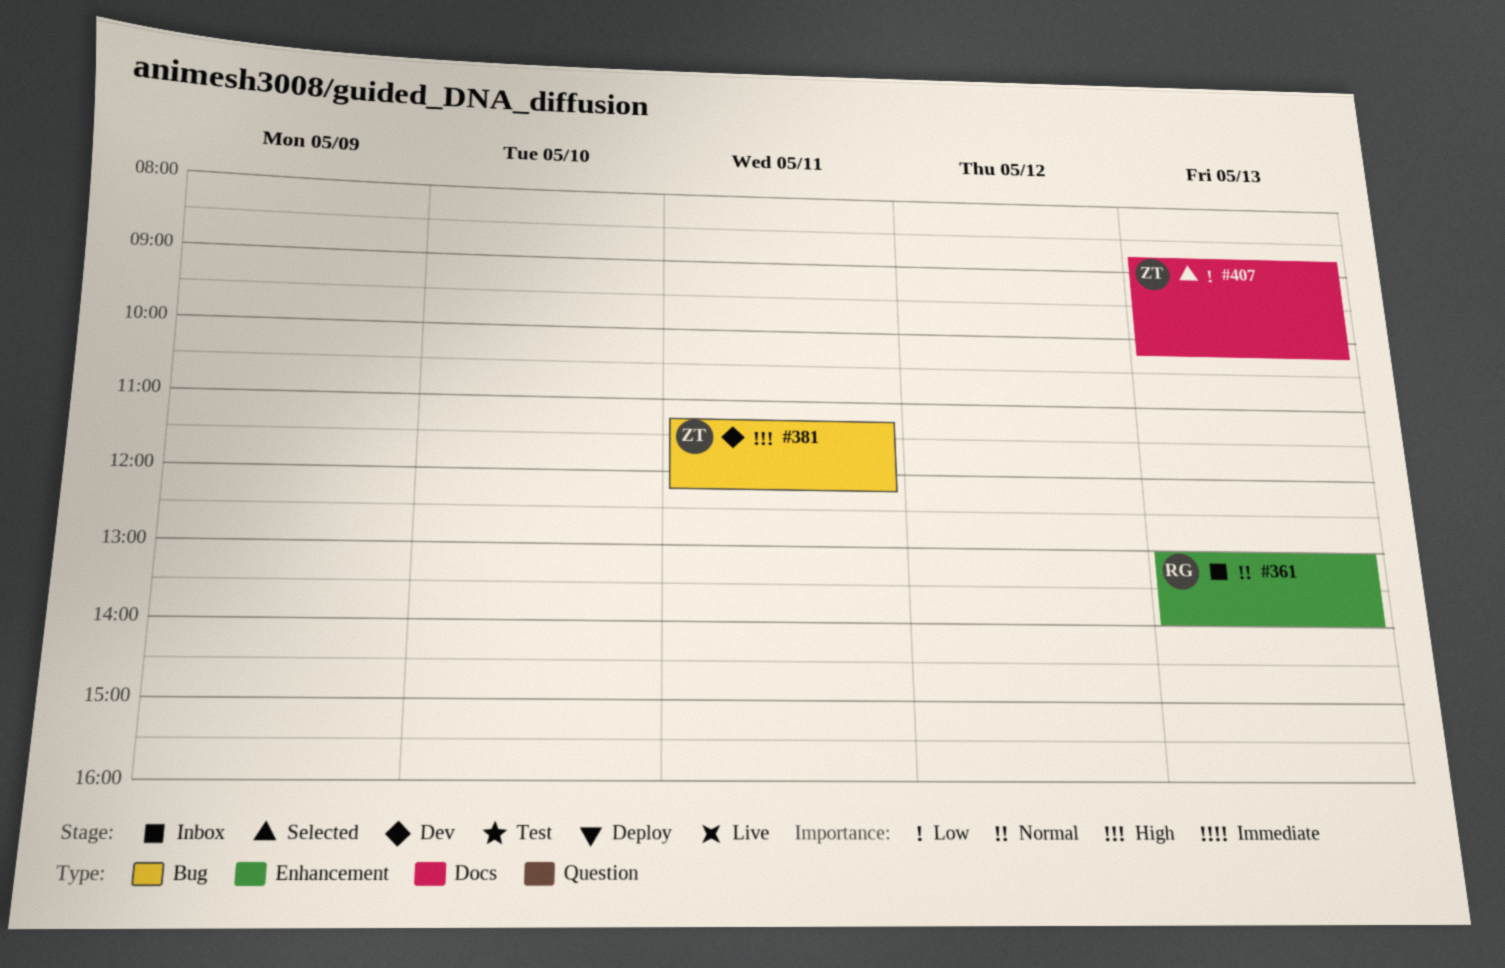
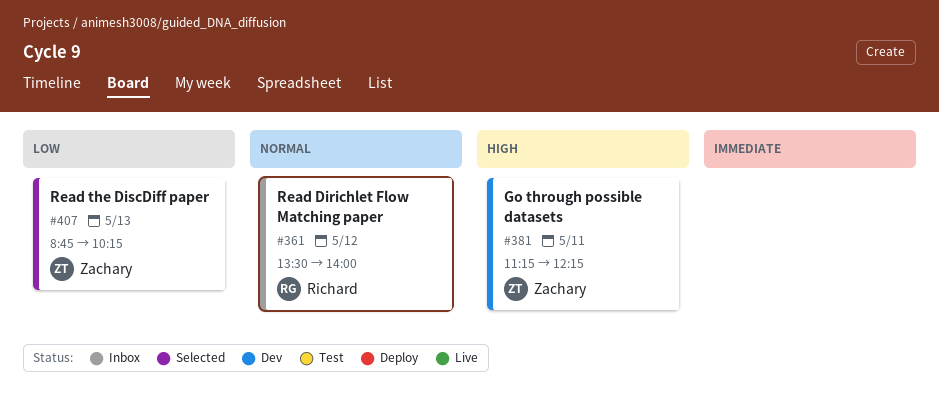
#361, day: May 13 -> May 12
#361, begins: 13:00 -> 13:30

